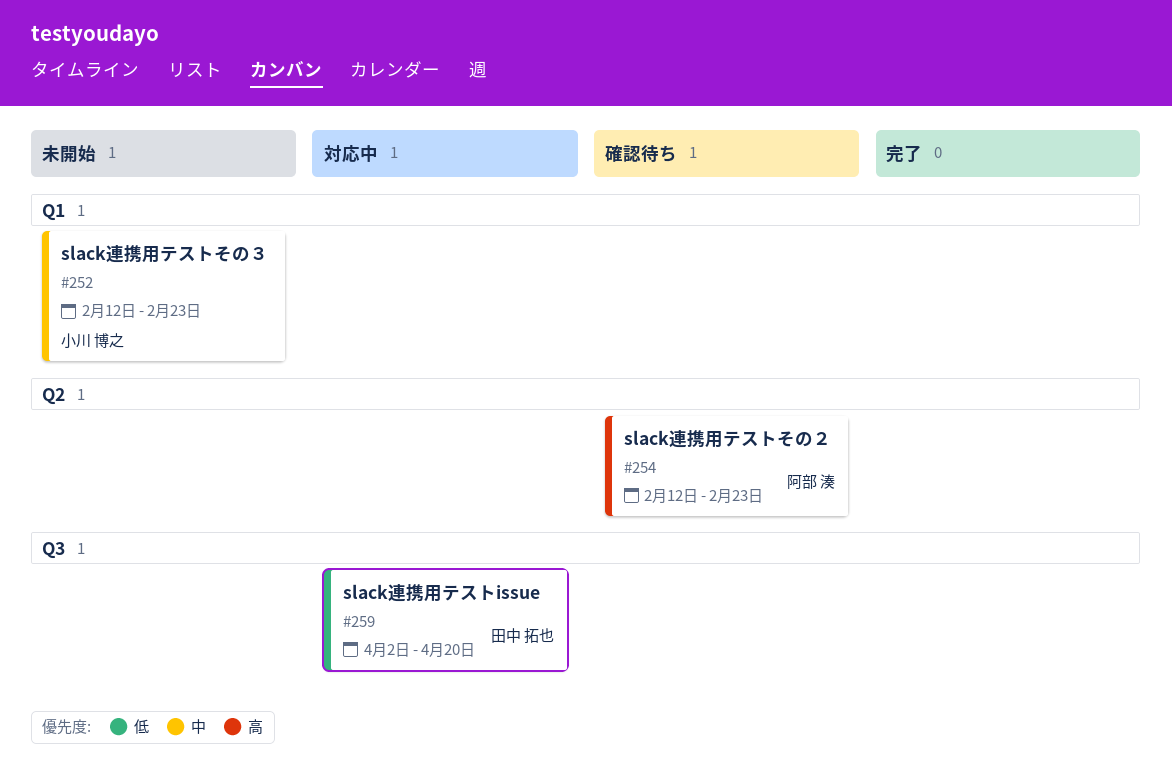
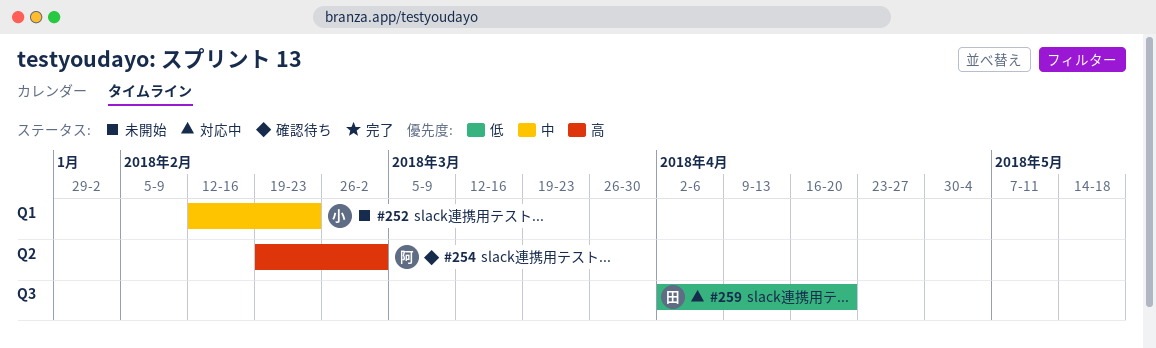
#254, start: Feb 12 -> Feb 19
#254, due: Feb 23 -> Mar 2

